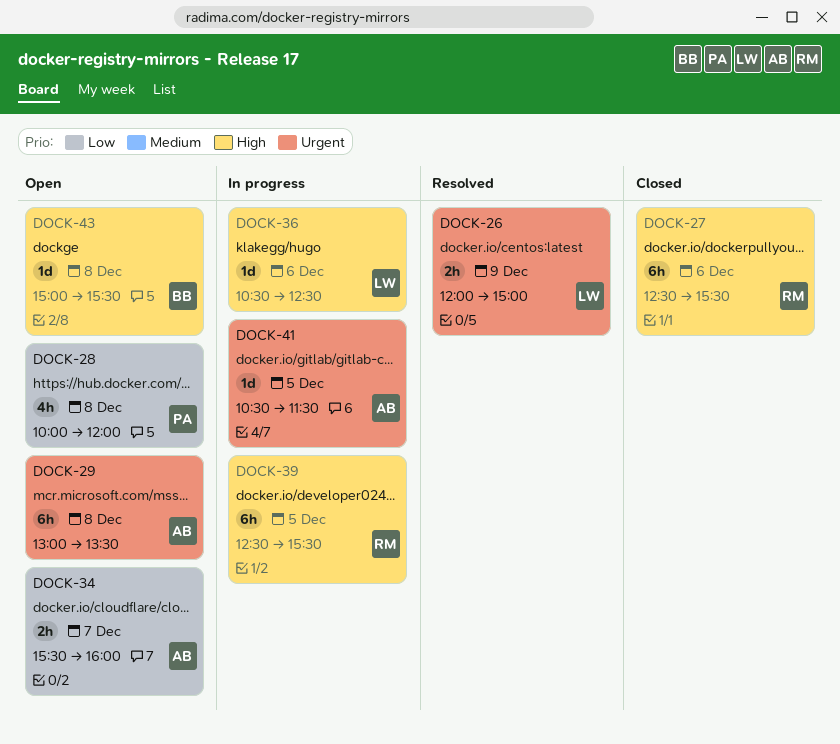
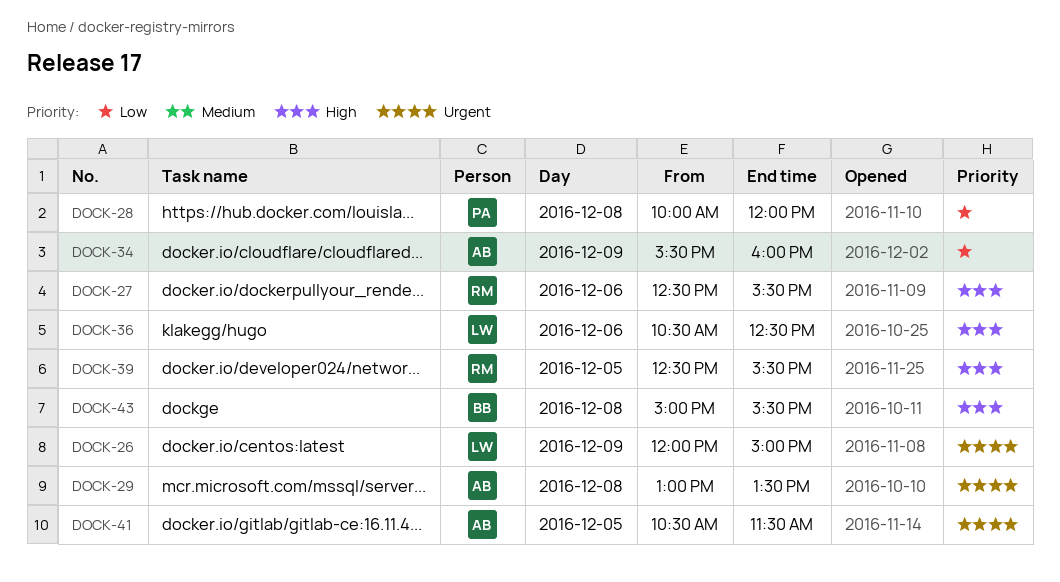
DOCK-34, day: Dec 7 -> Dec 9

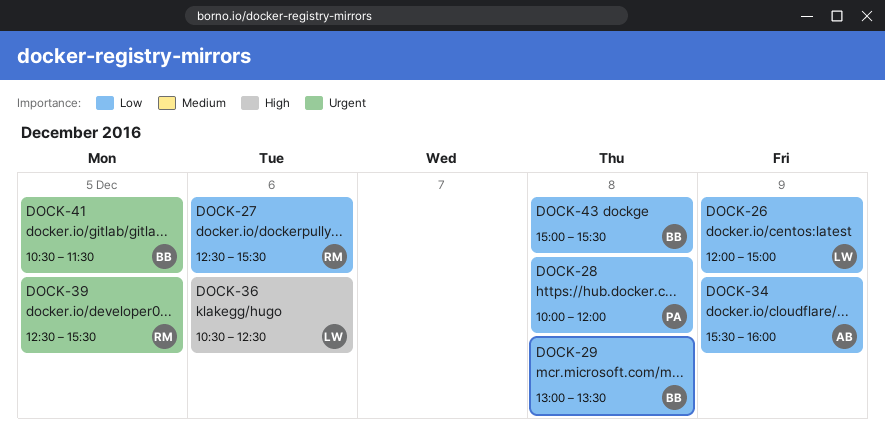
DOCK-26, priority: Urgent -> Low
DOCK-27, priority: High -> Low
DOCK-29, owner: AB -> BB
DOCK-29, priority: Urgent -> Low
DOCK-39, priority: High -> Urgent
DOCK-41, owner: AB -> BB
DOCK-43, priority: High -> Low

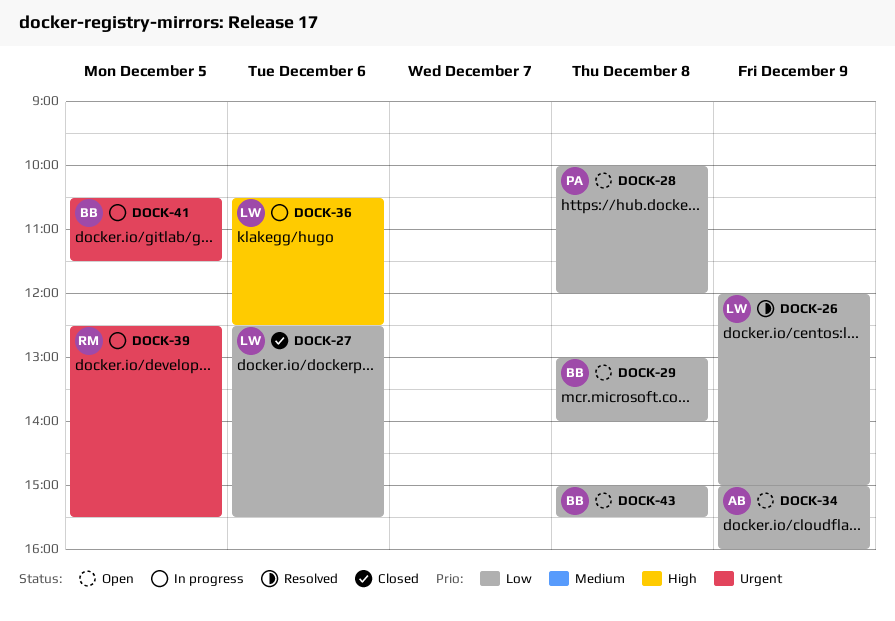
DOCK-27, owner: RM -> LW
DOCK-29, ends: 13:30 -> 14:00
DOCK-34, begins: 15:30 -> 15:00

